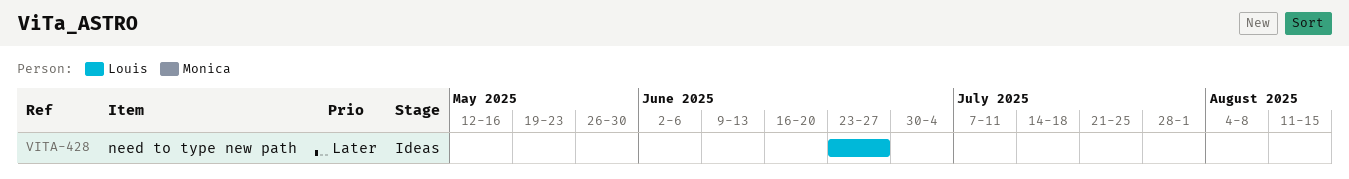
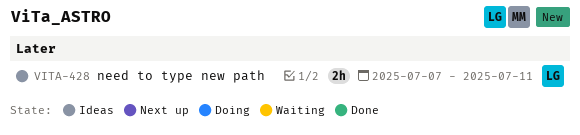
VITA-428, start: Jun 23 -> Jul 7
VITA-428, due: Jun 27 -> Jul 11

